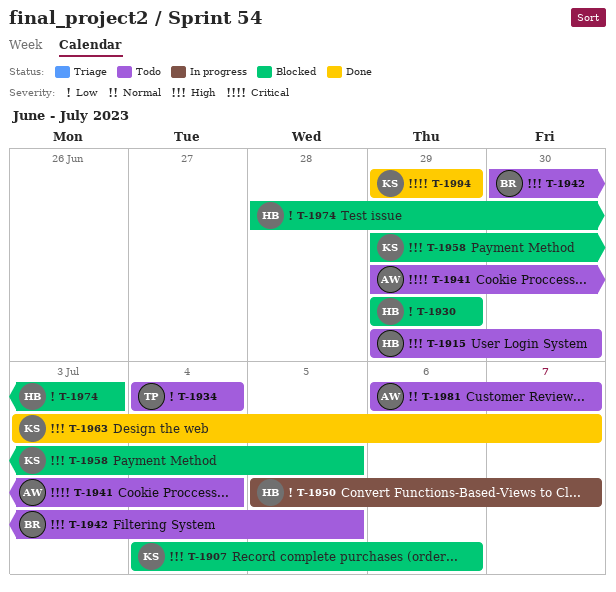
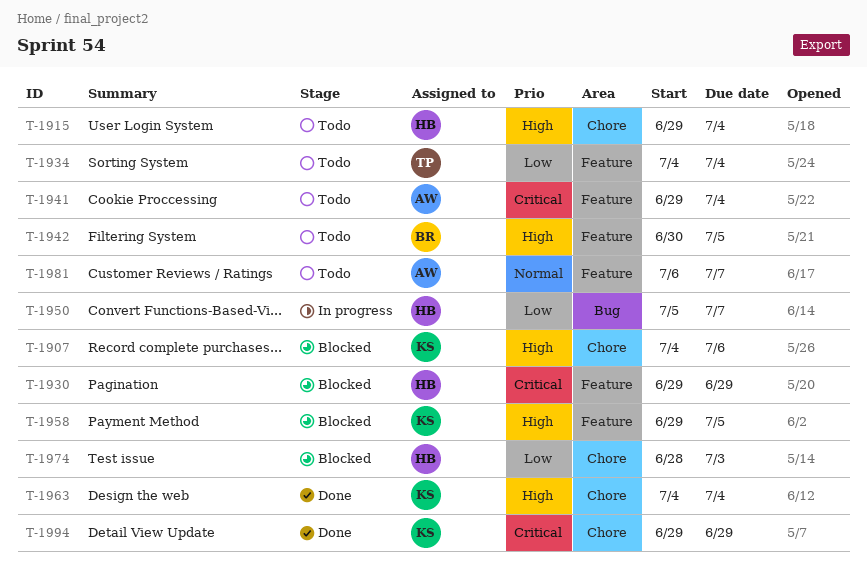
T-1915, due: Jun 30 -> Jul 4
T-1930, priority: Low -> Critical
T-1963, start: Jul 3 -> Jul 4
T-1963, due: Jul 7 -> Jul 4

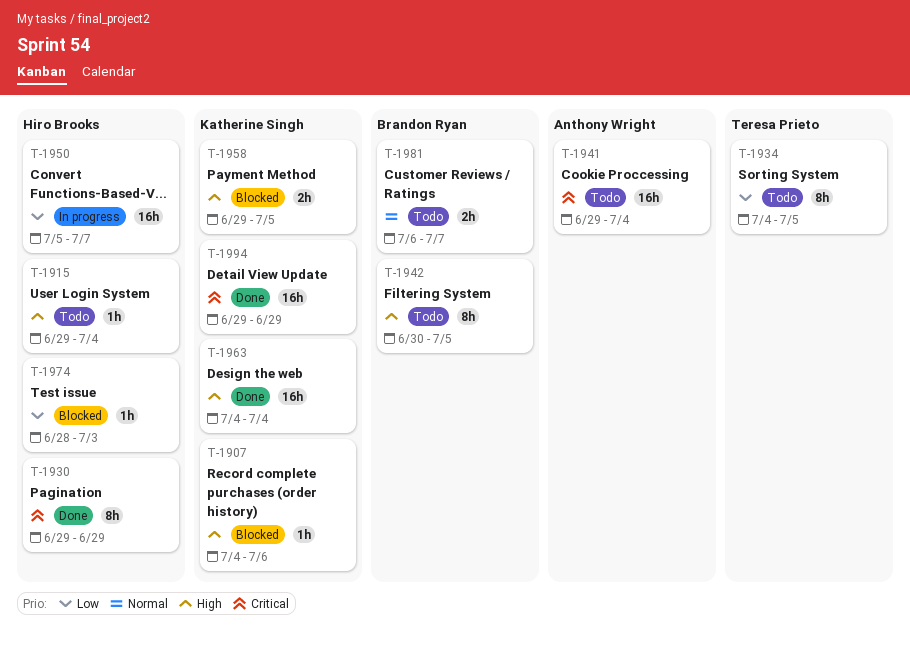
T-1930, status: Blocked -> Done
T-1934, due: Jul 4 -> Jul 5
T-1981, owner: Anthony Wright -> Brandon Ryan

